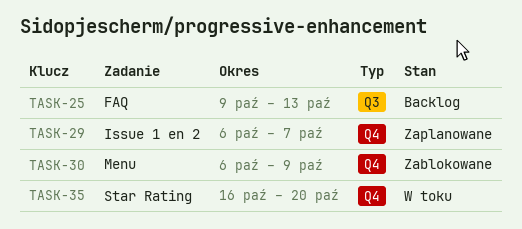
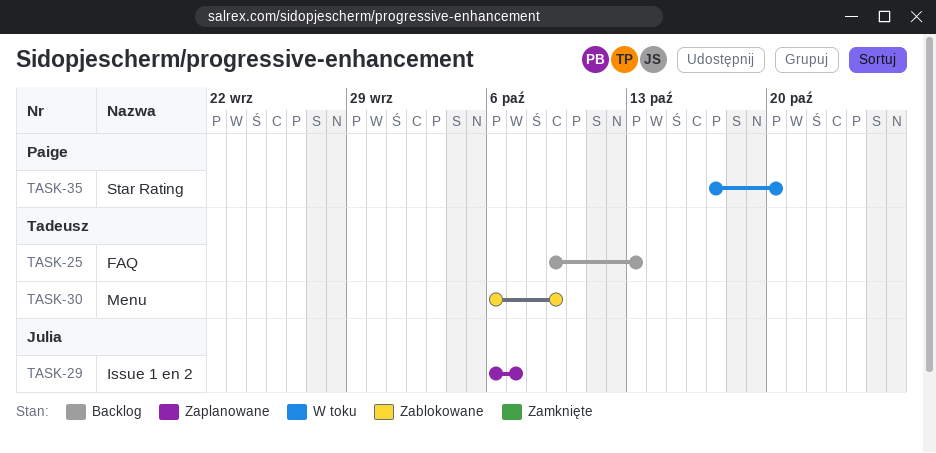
TASK-35, start: Oct 16 -> Oct 17

